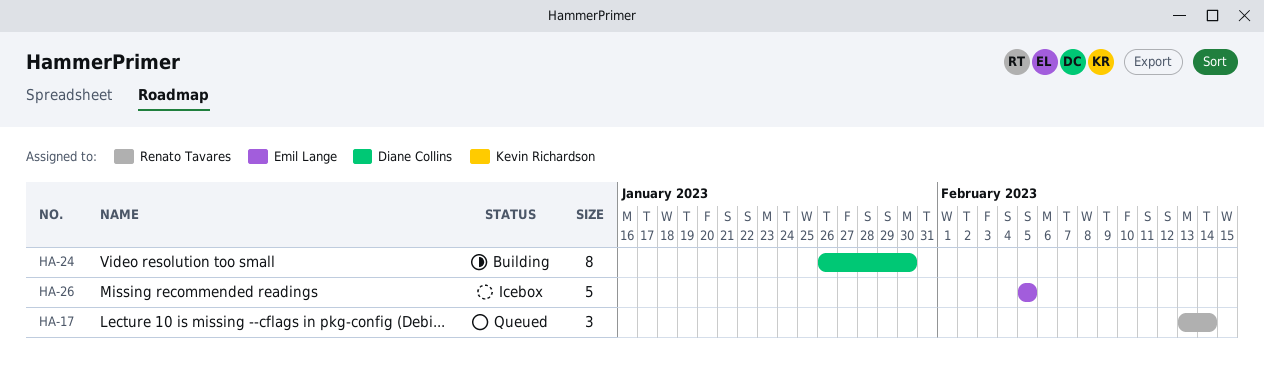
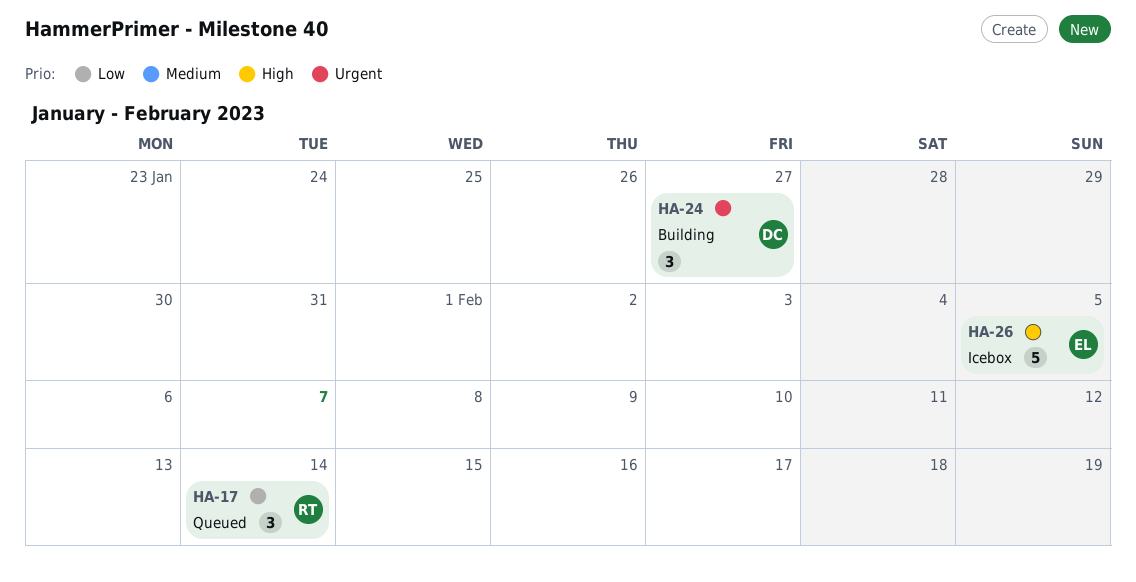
HA-24, estimate: 8 -> 3
HA-24, due: Jan 30 -> Jan 27

